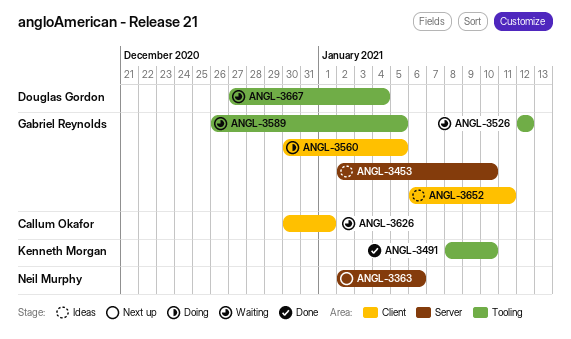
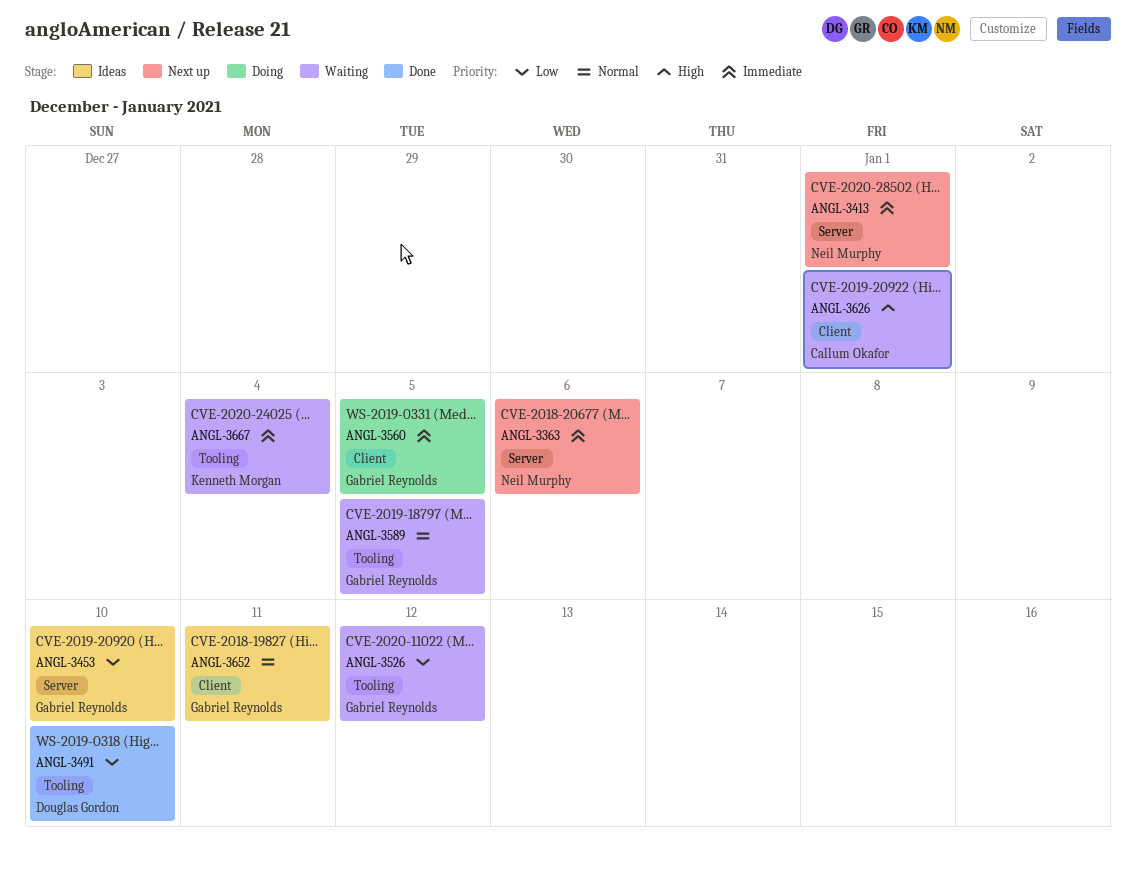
ANGL-3413: none -> present
ANGL-3491, owner: Kenneth Morgan -> Douglas Gordon
ANGL-3667, owner: Douglas Gordon -> Kenneth Morgan

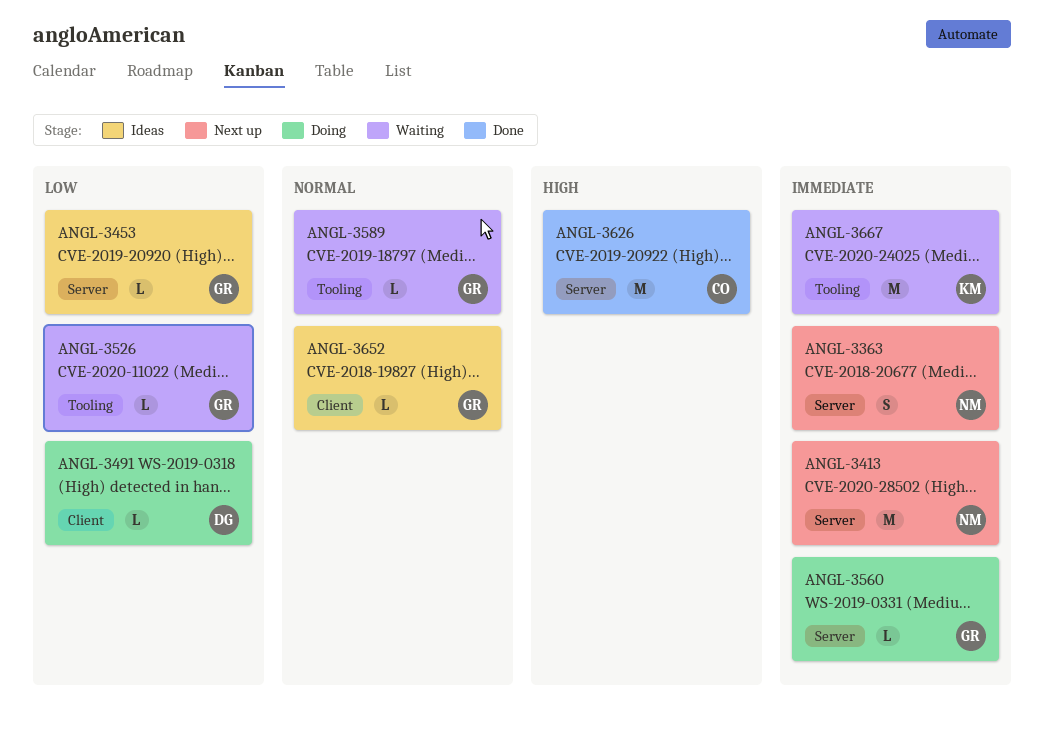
ANGL-3491, status: Done -> Doing
ANGL-3491, label: Tooling -> Client
ANGL-3560, label: Client -> Server
ANGL-3626, status: Waiting -> Done
ANGL-3626, label: Client -> Server

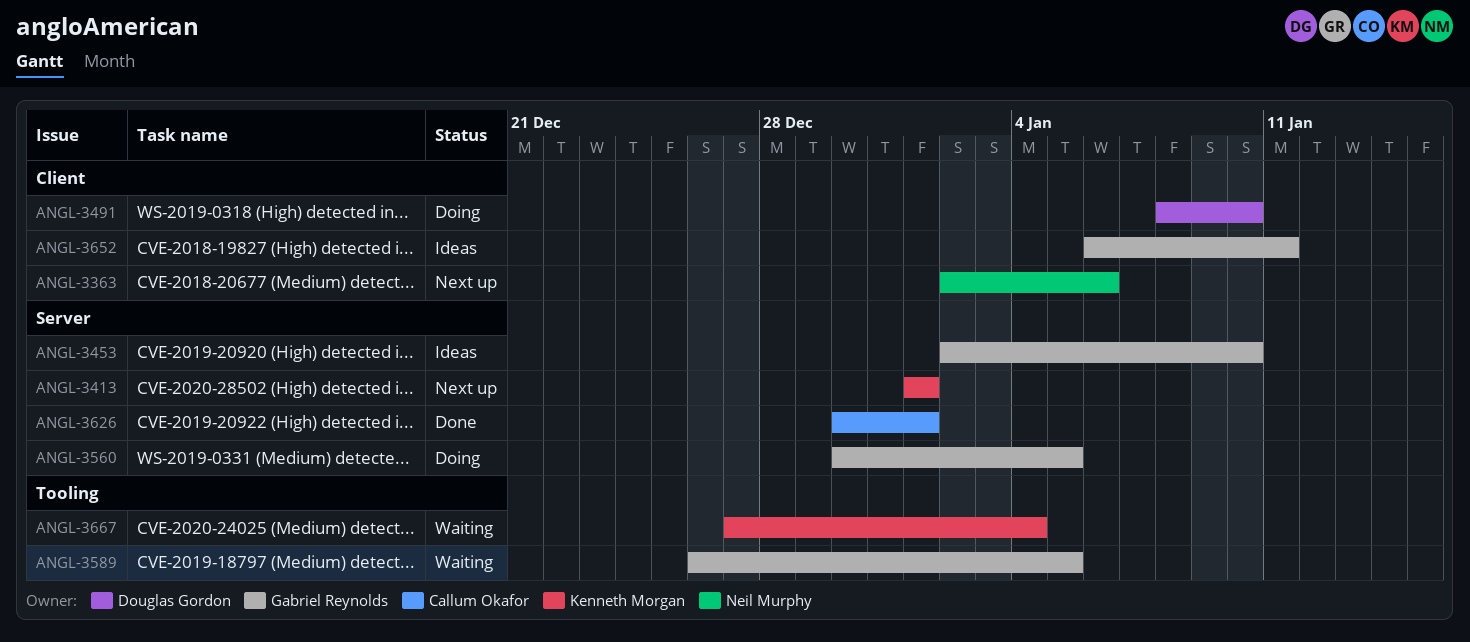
ANGL-3363, label: Server -> Client
ANGL-3413, owner: Neil Murphy -> Kenneth Morgan
ANGL-3526: present -> none

